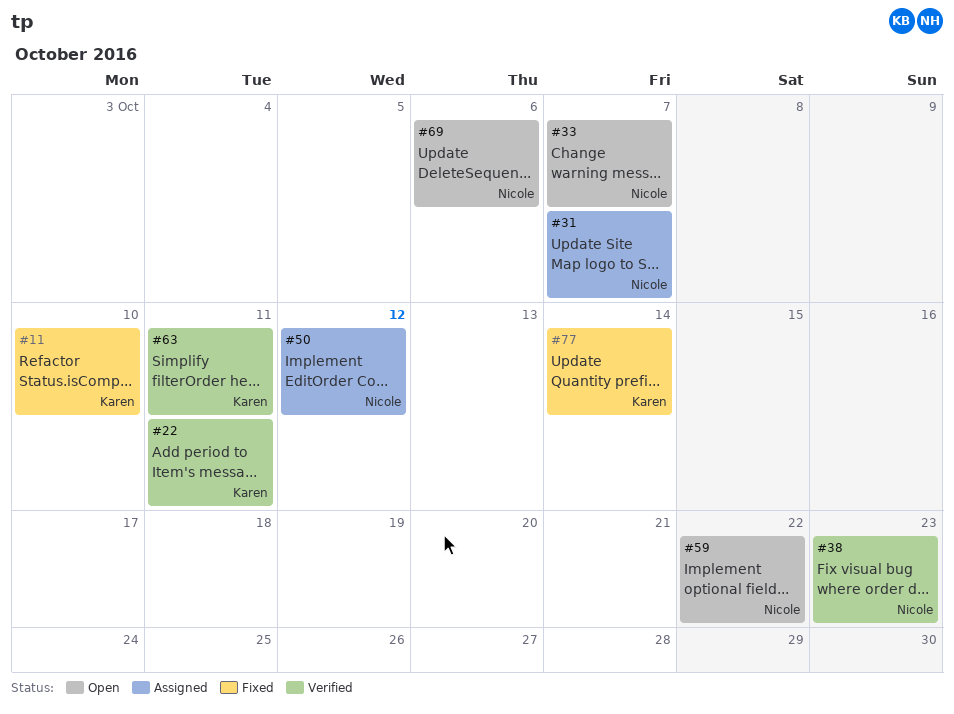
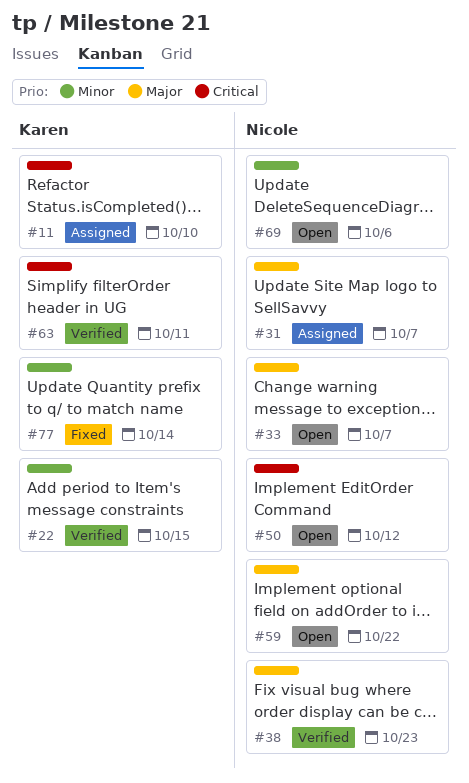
#11, status: Fixed -> Assigned
#22, due: Oct 11 -> Oct 15
#50, status: Assigned -> Open

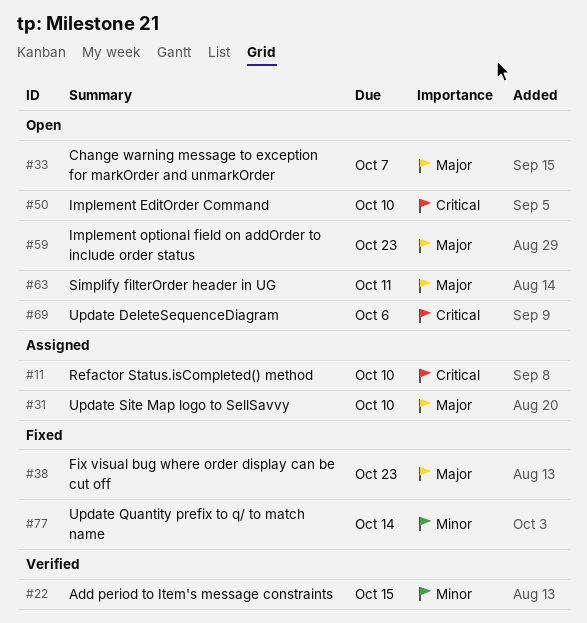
#31, due: Oct 7 -> Oct 10
#38, status: Verified -> Fixed
#50, due: Oct 12 -> Oct 10
#59, due: Oct 22 -> Oct 23
#63, status: Verified -> Open
#63, priority: Critical -> Major
#69, priority: Minor -> Critical

